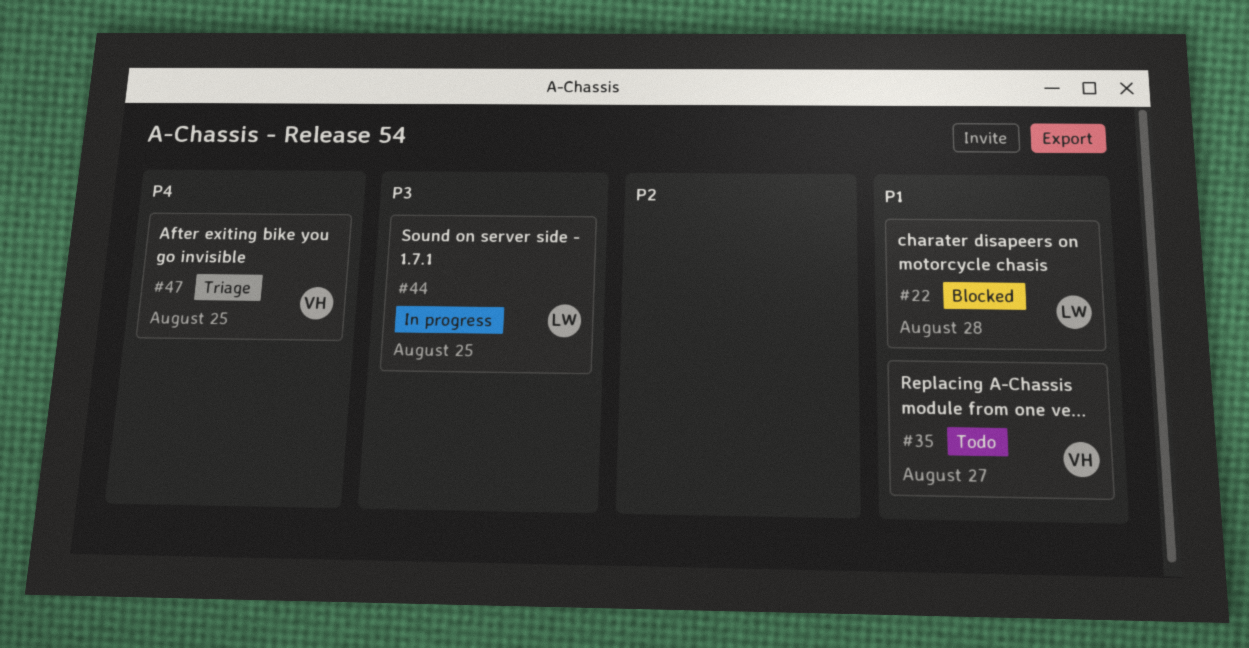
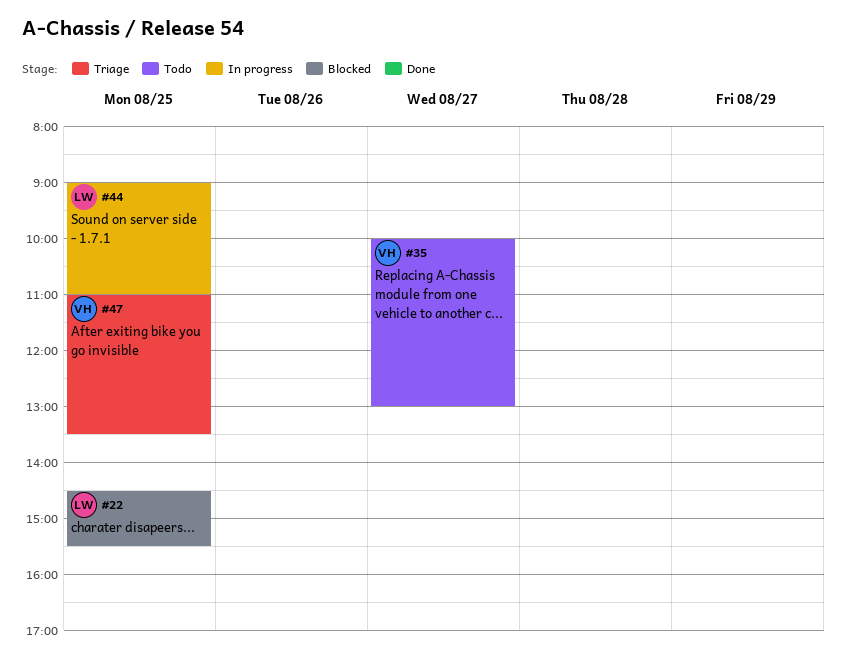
#22, day: Aug 28 -> Aug 25

